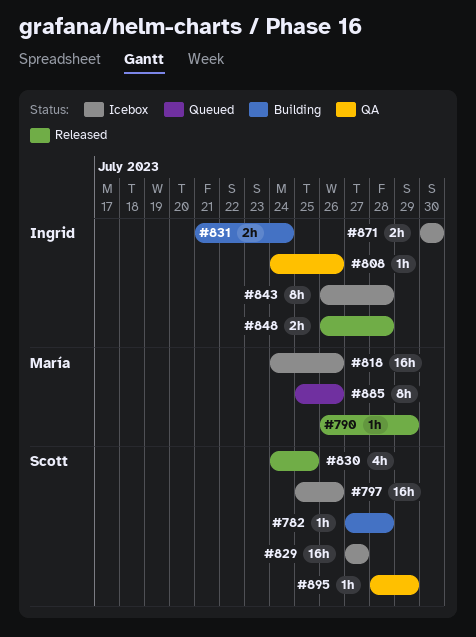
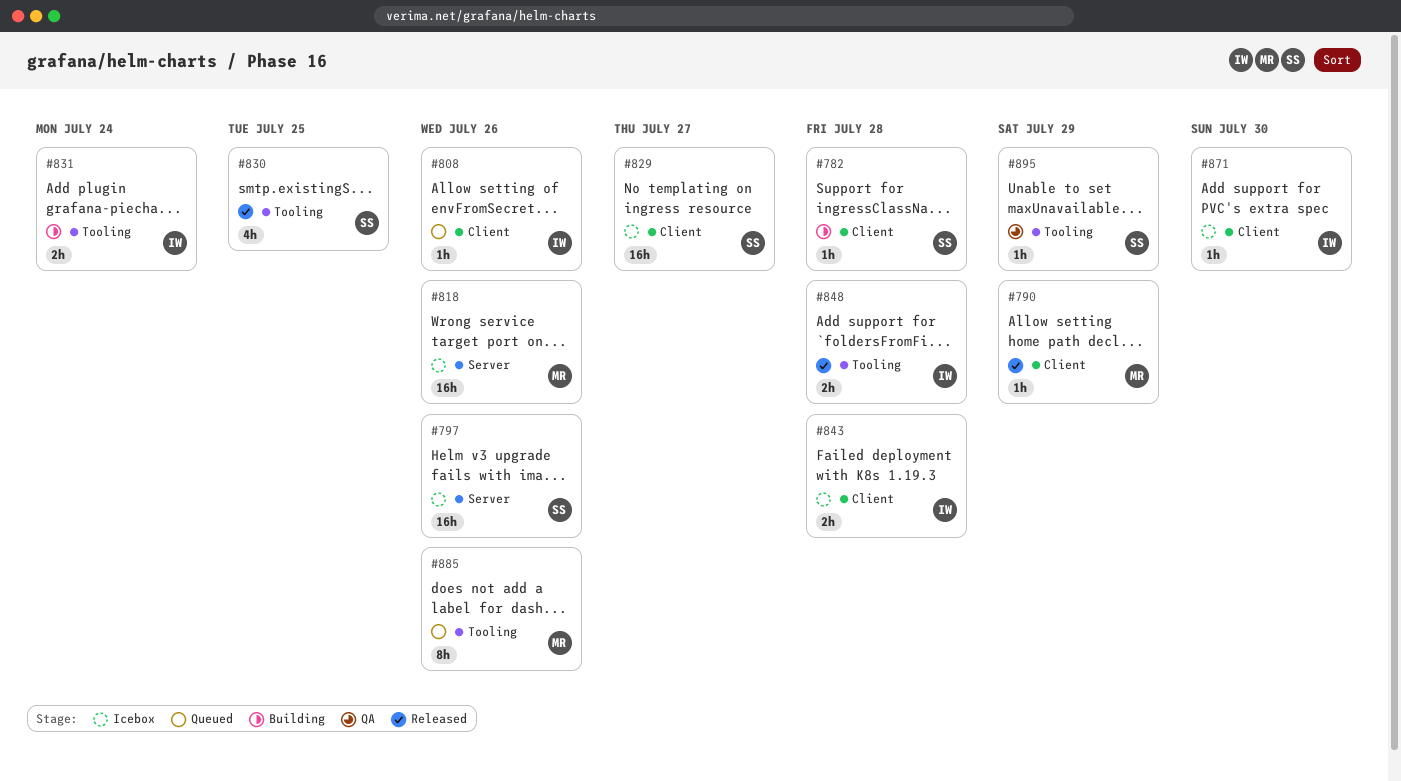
#808, status: QA -> Queued
#843, estimate: 8h -> 2h
#871, estimate: 2h -> 1h

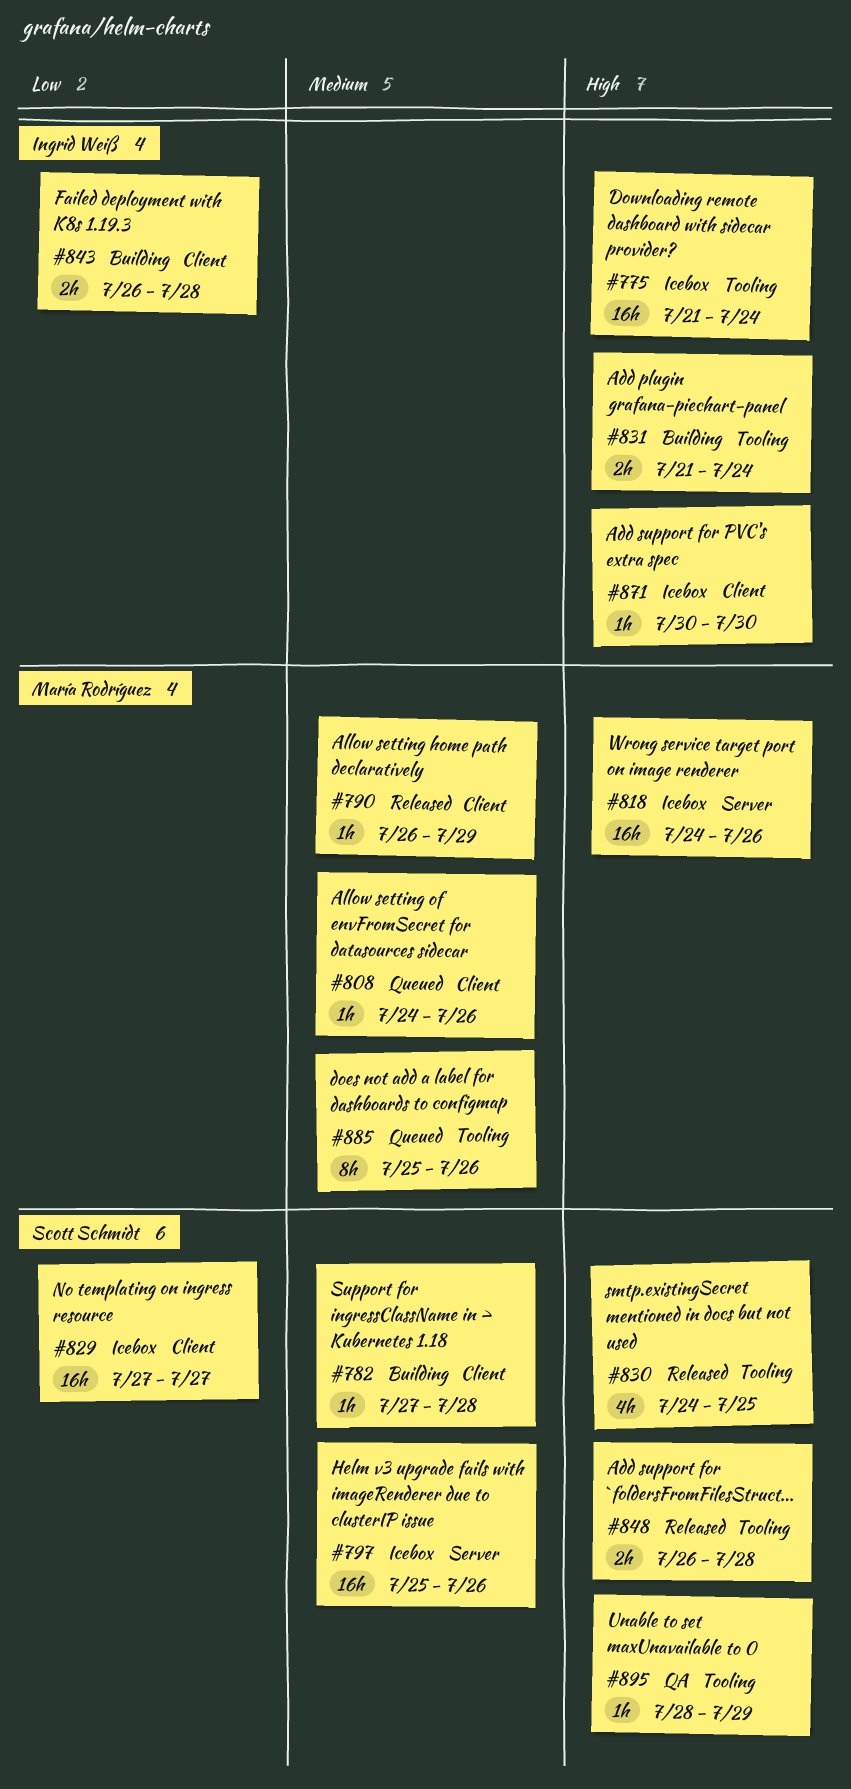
#775: none -> present
#808, owner: Ingrid Weiß -> María Rodríguez
#843, status: Icebox -> Building
#848, owner: Ingrid Weiß -> Scott Schmidt

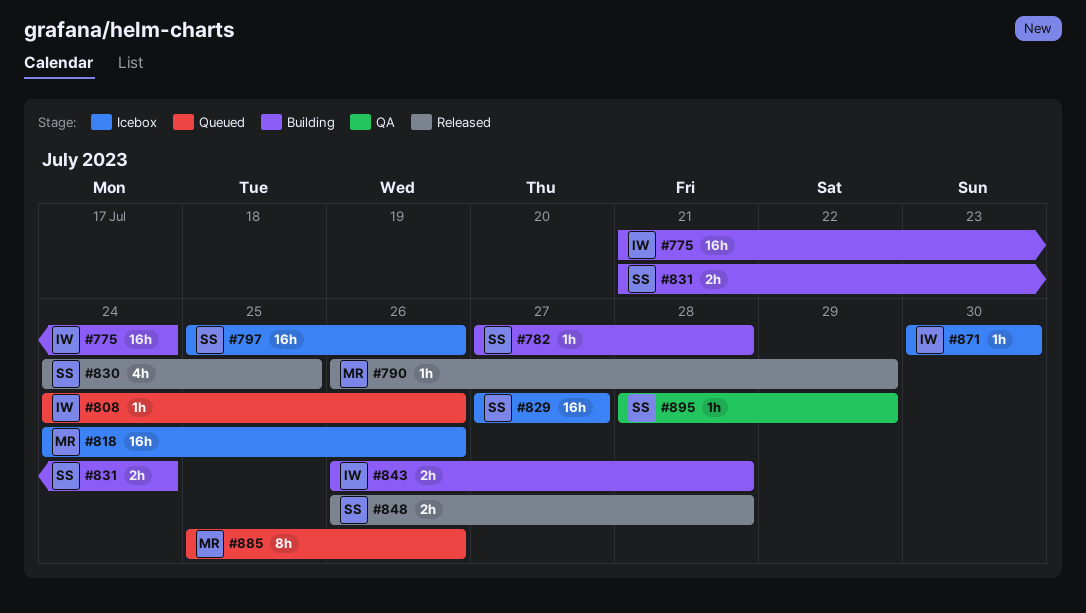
#775, status: Icebox -> Building
#808, owner: María Rodríguez -> Ingrid Weiß
#831, owner: Ingrid Weiß -> Scott Schmidt

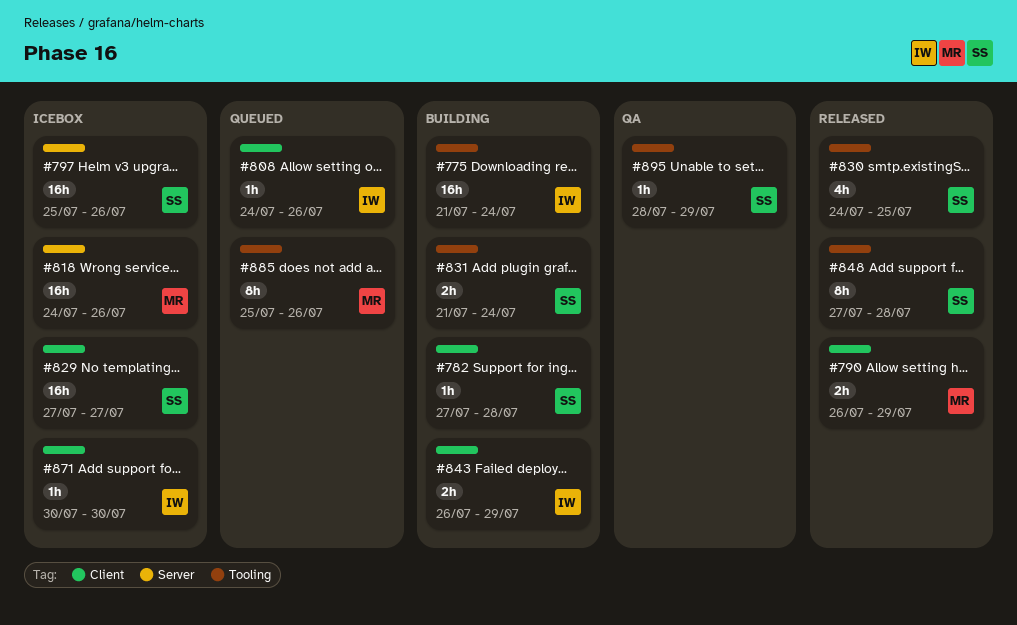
#790, estimate: 1h -> 2h
#843, due: Jul 28 -> Jul 29
#848, estimate: 2h -> 8h
#848, start: Jul 26 -> Jul 27

